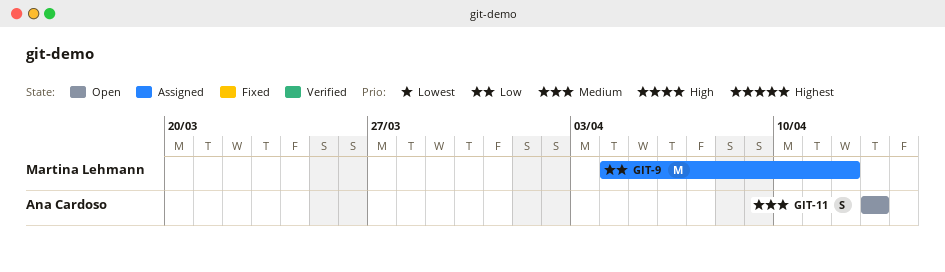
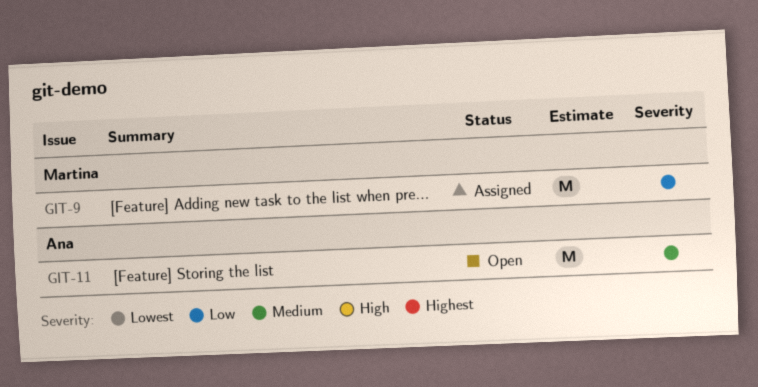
GIT-11, estimate: S -> M

